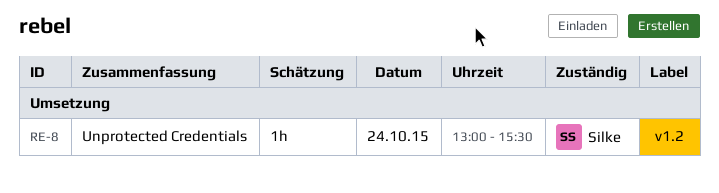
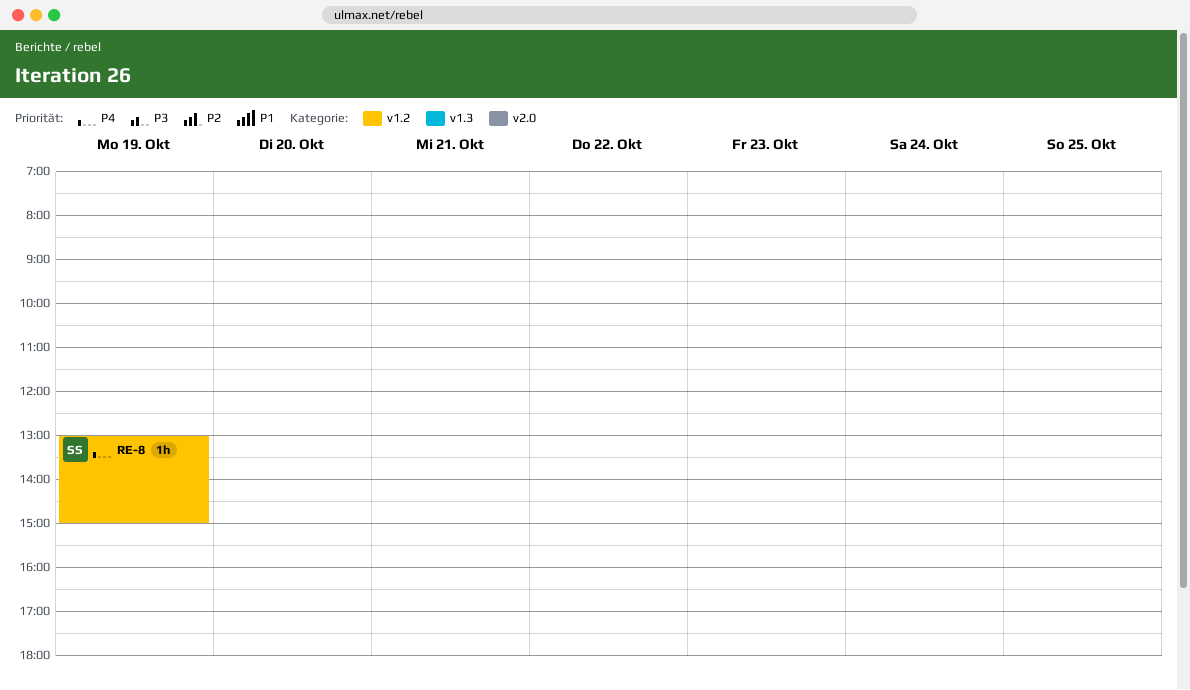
RE-8, day: Oct 24 -> Oct 19
RE-8, ends: 15:30 -> 15:00

